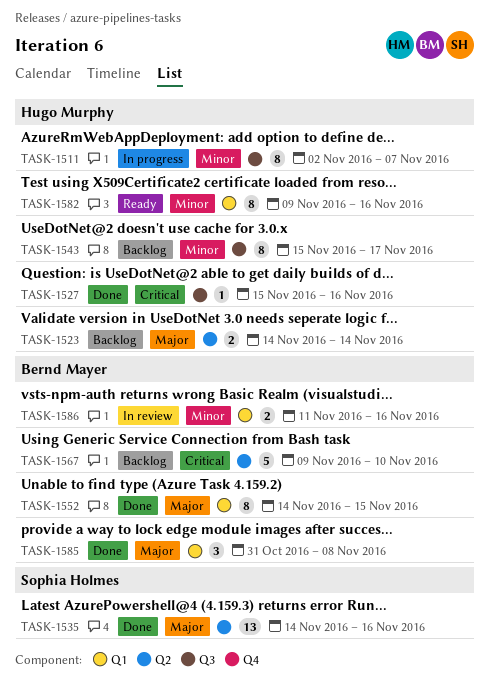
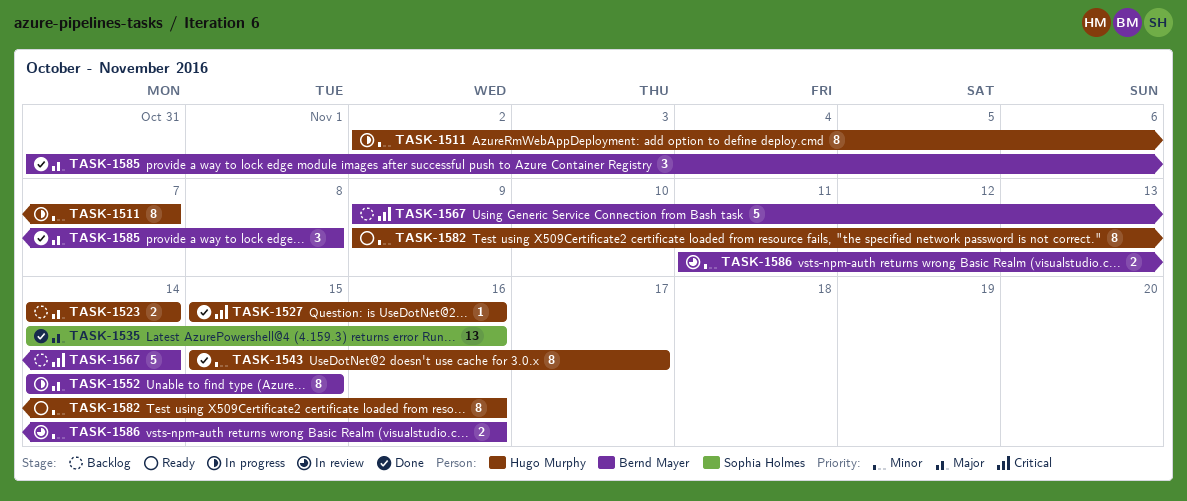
TASK-1543, status: Backlog -> Done
TASK-1552, status: Done -> In progress
TASK-1567, due: Nov 10 -> Nov 14

